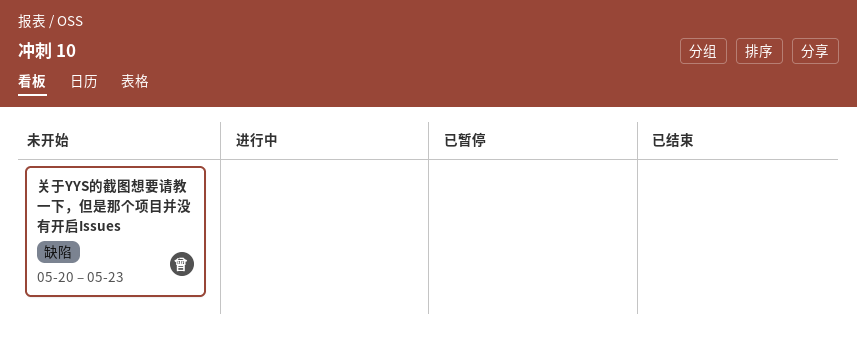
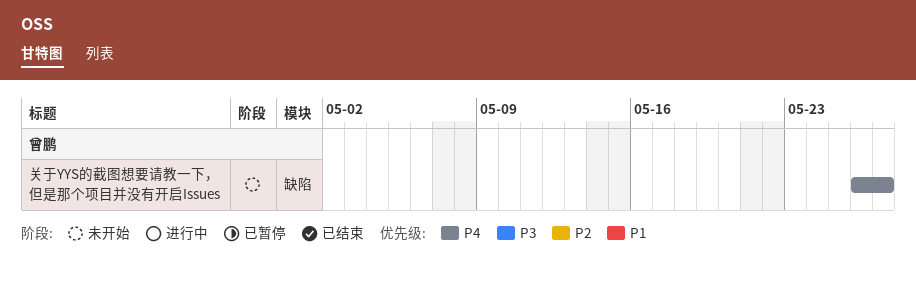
关于YYS的截图想要请教一下，但是那个项目并没有开启Issues, start: May 20 -> May 26
关于YYS的截图想要请教一下，但是那个项目并没有开启Issues, due: May 23 -> May 27

